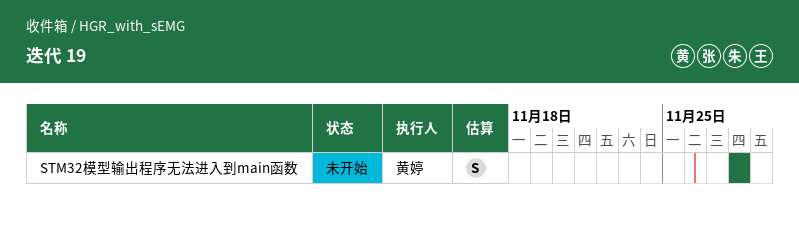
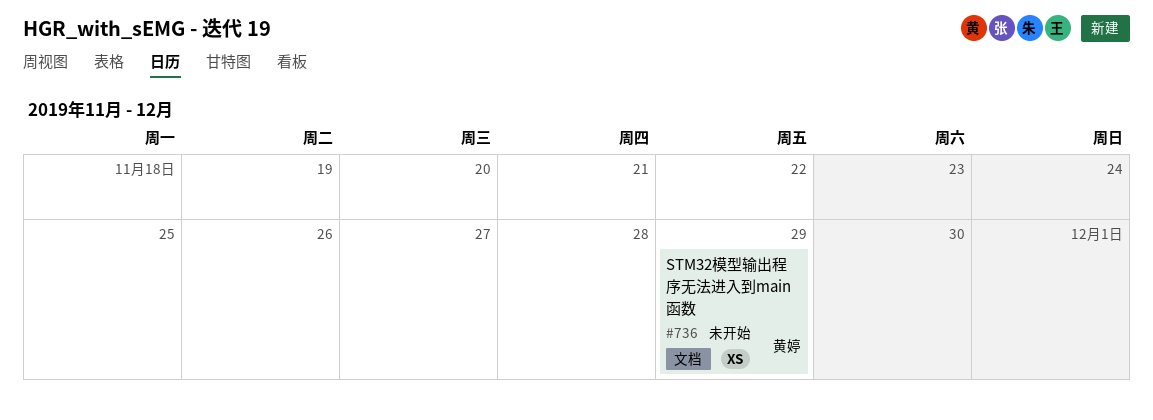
STM32模型输出程序无法进入到main函数, estimate: S -> XS
STM32模型输出程序无法进入到main函数, due: Nov 28 -> Nov 29

